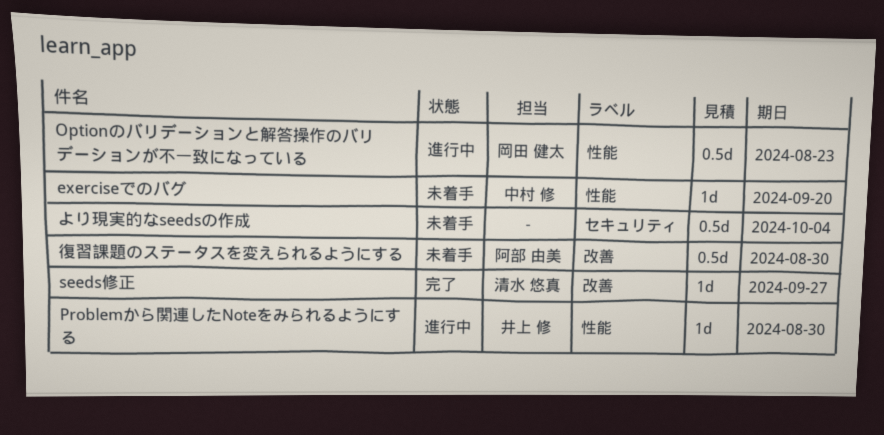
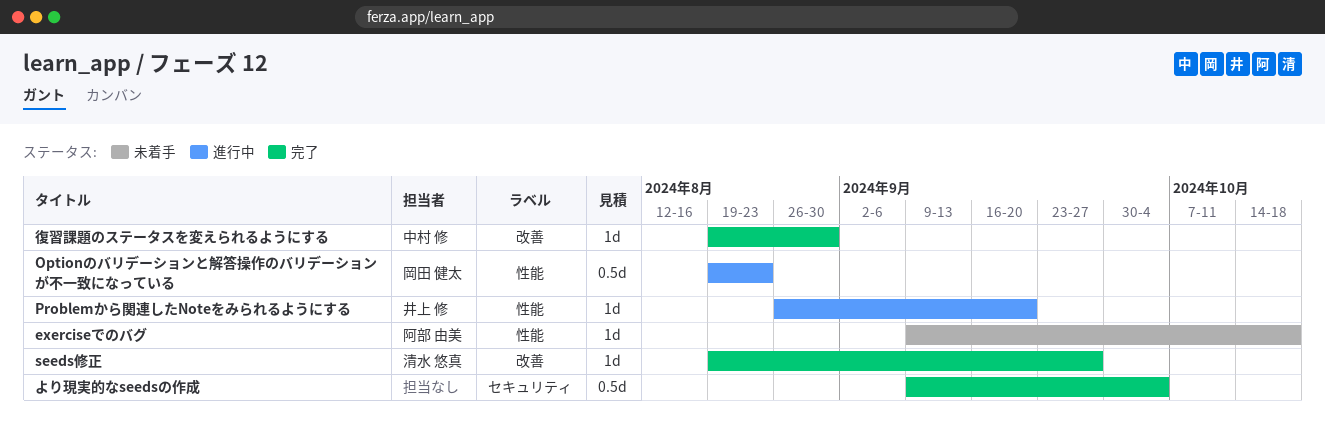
exerciseでのバグ, owner: 中村 修 -> 阿部 由美
exerciseでのバグ, due: Sep 20 -> Oct 18
Problemから関連したNoteをみられるようにする, due: Aug 30 -> Sep 20
より現実的なseedsの作成, status: 未着手 -> 完了
復習課題のステータスを変えられるようにする, status: 未着手 -> 完了
復習課題のステータスを変えられるようにする, owner: 阿部 由美 -> 中村 修
復習課題のステータスを変えられるようにする, estimate: 0.5d -> 1d

